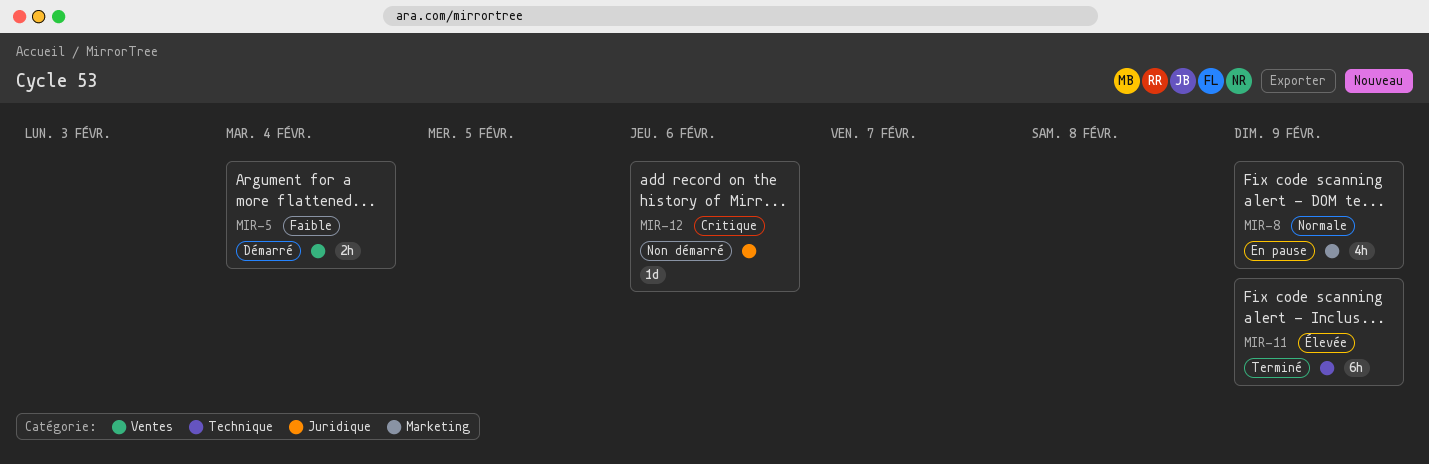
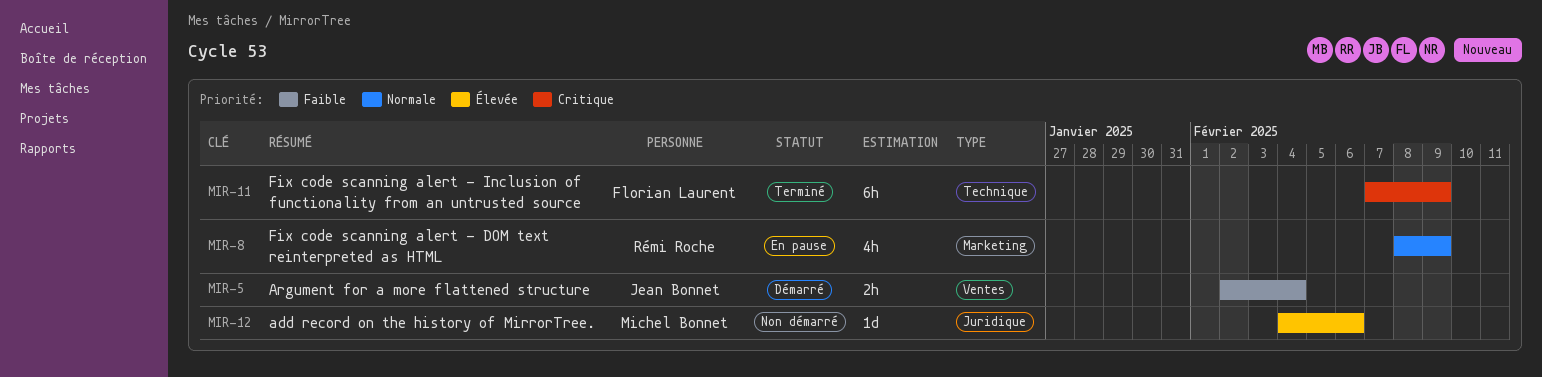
MIR-11, priority: Élevée -> Critique
MIR-12, priority: Critique -> Élevée

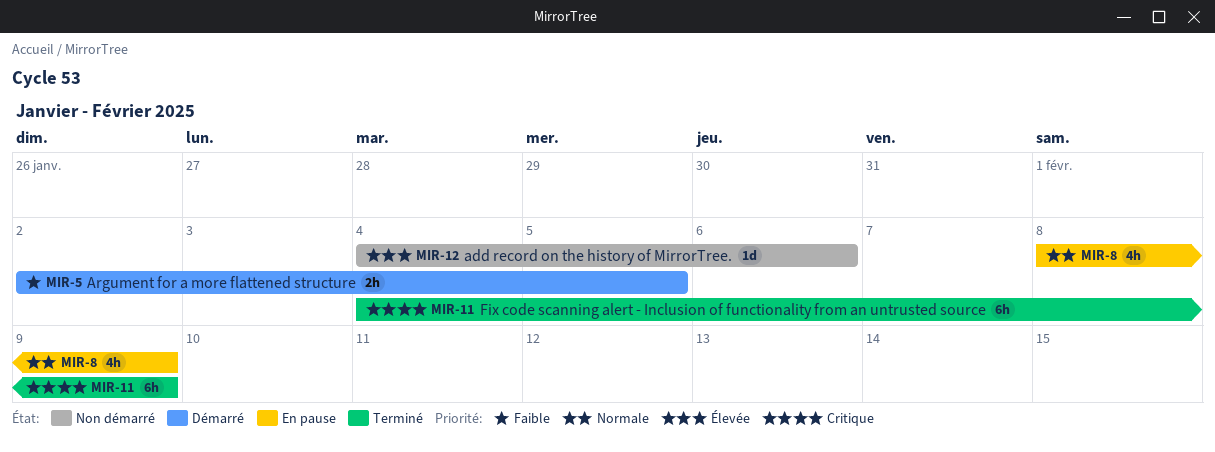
MIR-5, due: Feb 4 -> Feb 5
MIR-11, start: Feb 7 -> Feb 4

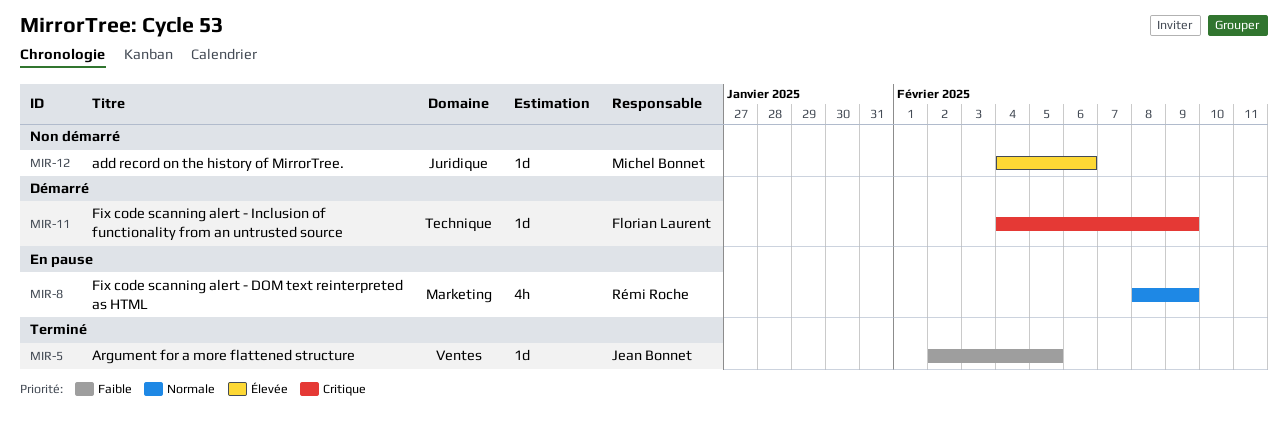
MIR-5, status: Démarré -> Terminé
MIR-5, estimate: 2h -> 1d
MIR-11, status: Terminé -> Démarré
MIR-11, estimate: 6h -> 1d

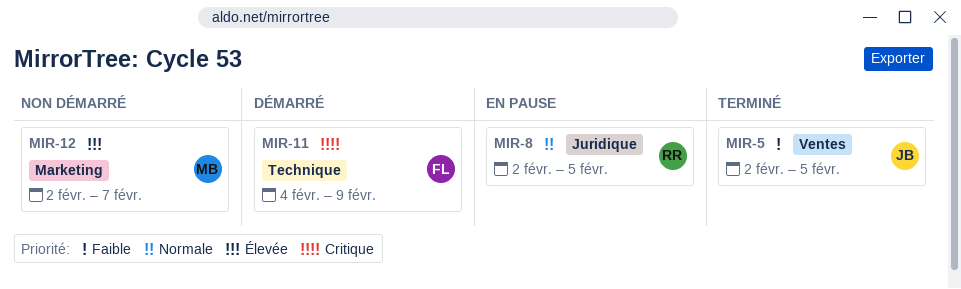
MIR-8, label: Marketing -> Juridique
MIR-8, start: Feb 8 -> Feb 2
MIR-8, due: Feb 9 -> Feb 5
MIR-12, label: Juridique -> Marketing
MIR-12, start: Feb 4 -> Feb 2
MIR-12, due: Feb 6 -> Feb 7

